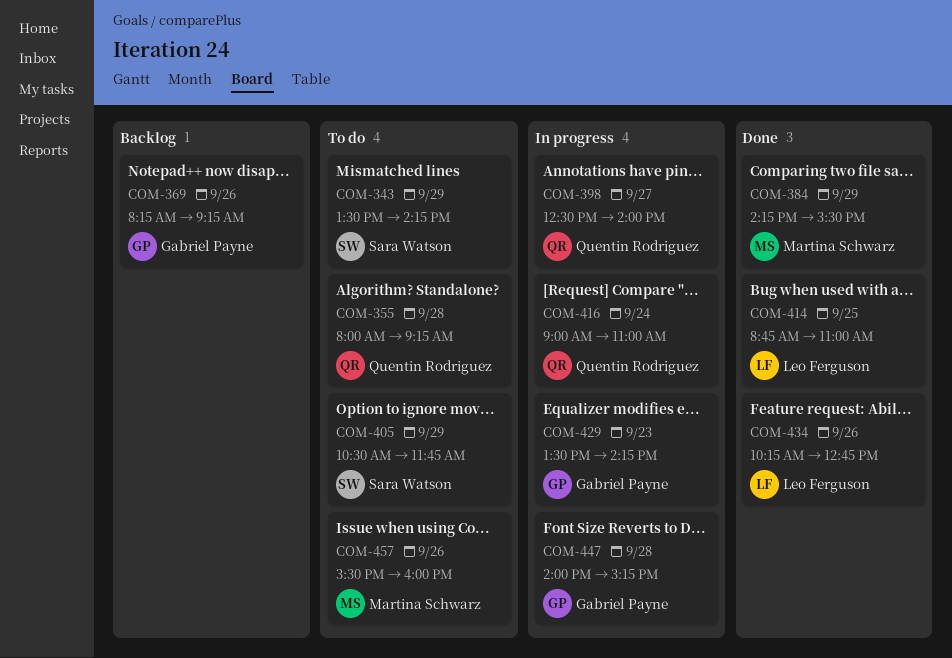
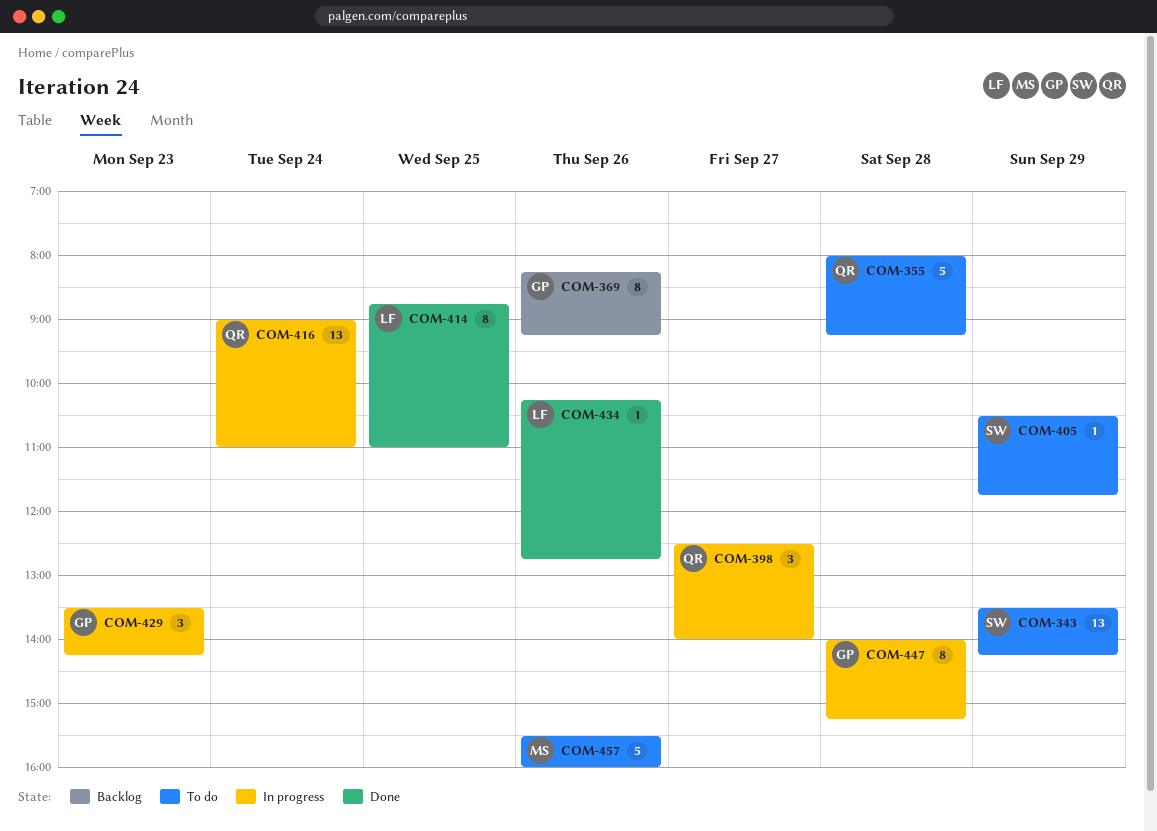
COM-384: present -> none

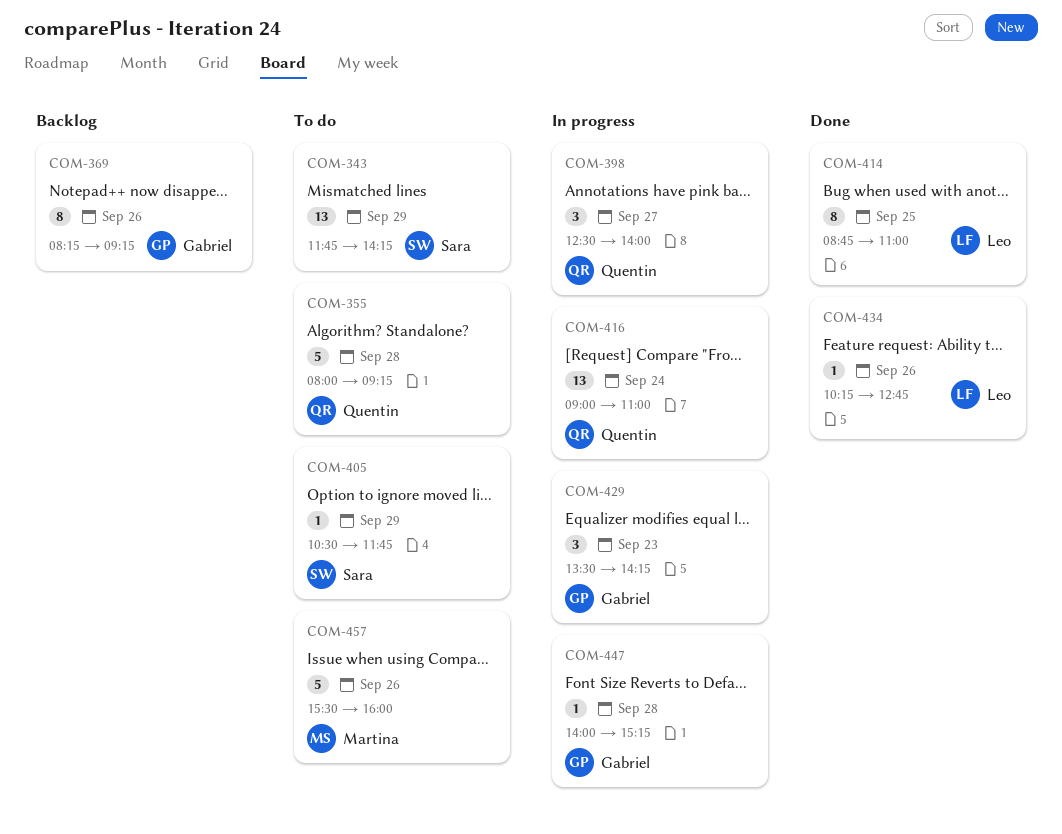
COM-343, begins: 13:30 -> 11:45
COM-447, estimate: 8 -> 1

